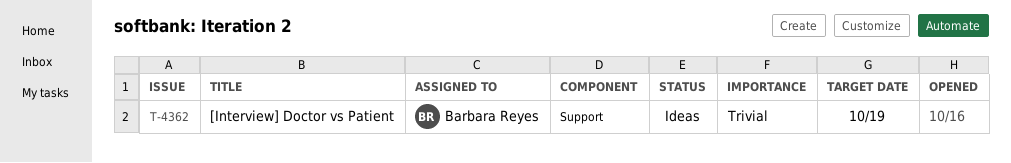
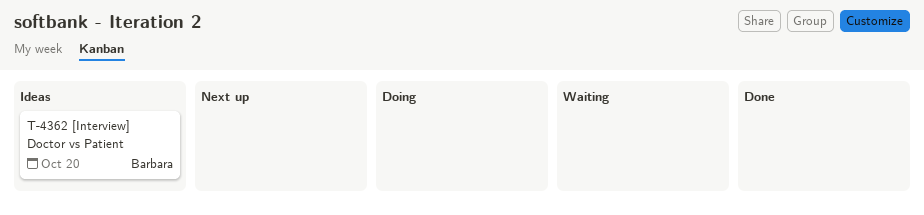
T-4362, due: Oct 19 -> Oct 20

